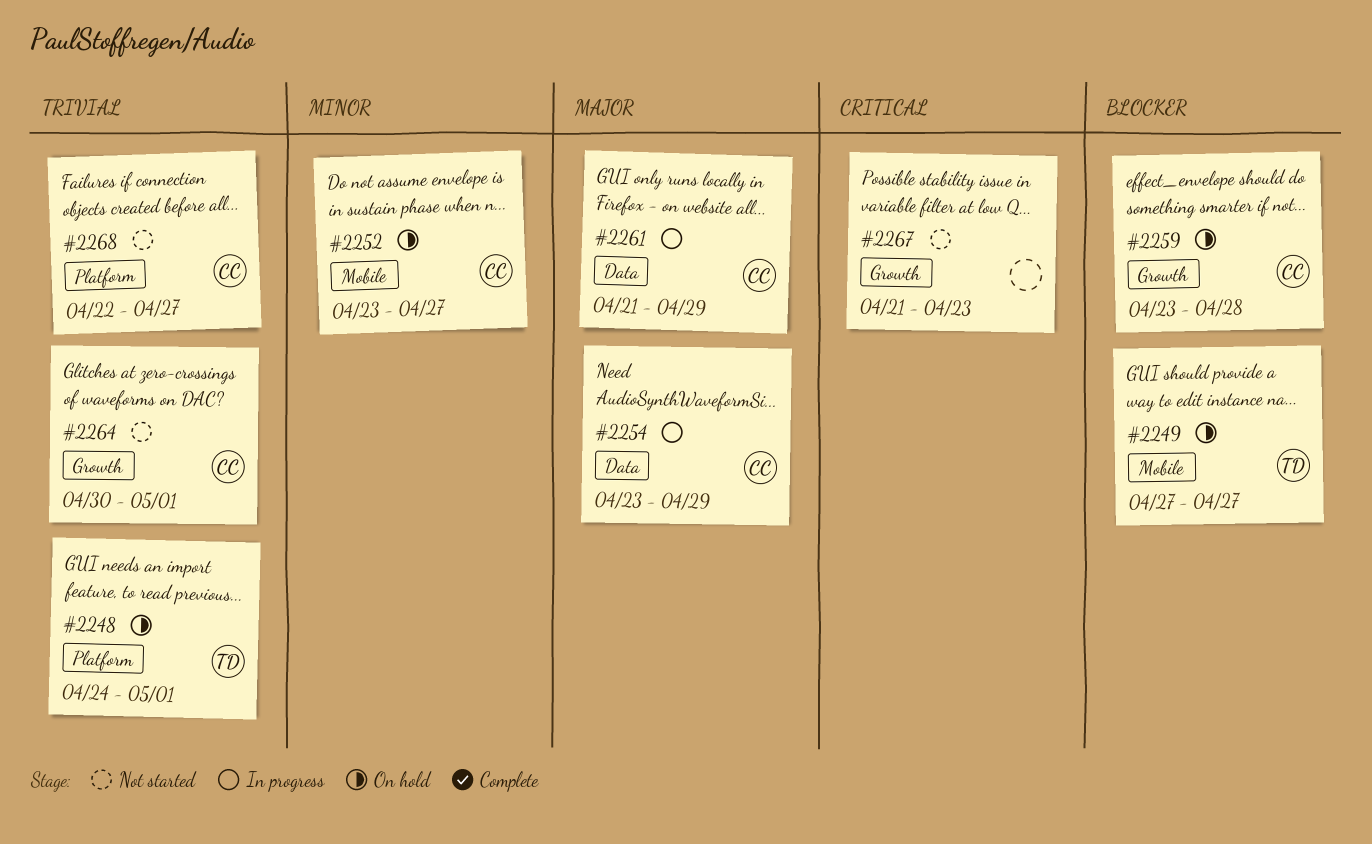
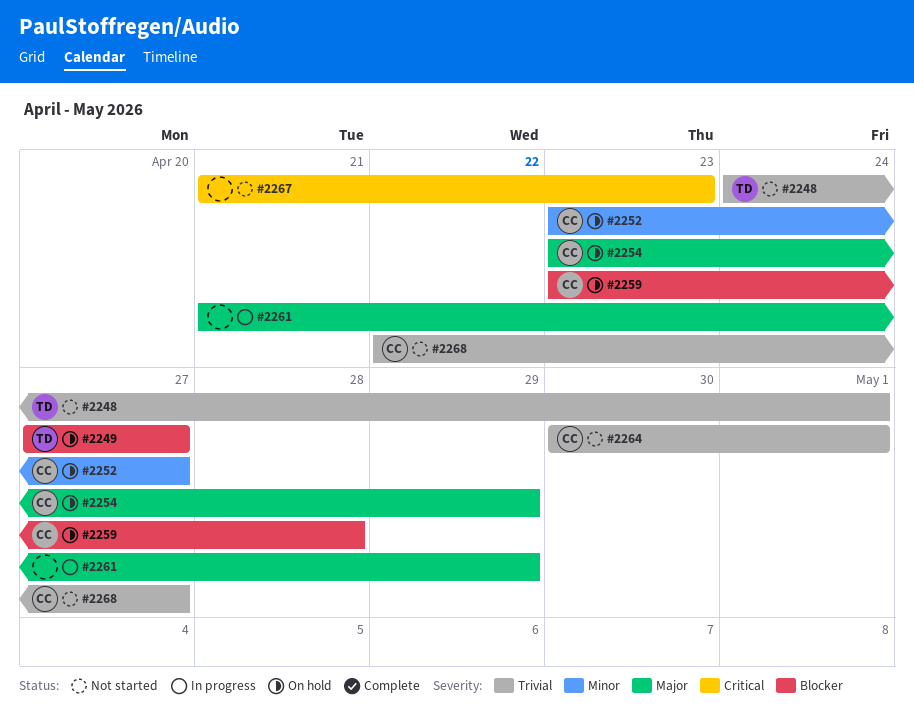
#2248, status: On hold -> Not started
#2254, status: In progress -> On hold
#2261, owner: CC -> none

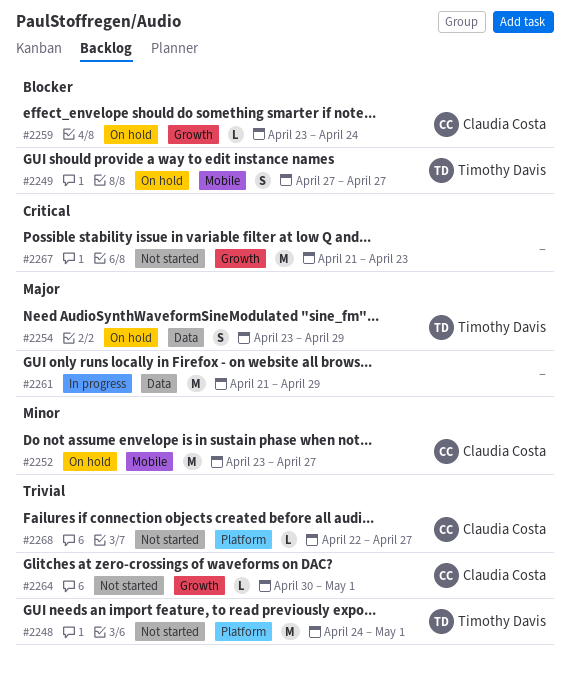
#2254, owner: Claudia Costa -> Timothy Davis
#2259, due: Apr 28 -> Apr 24

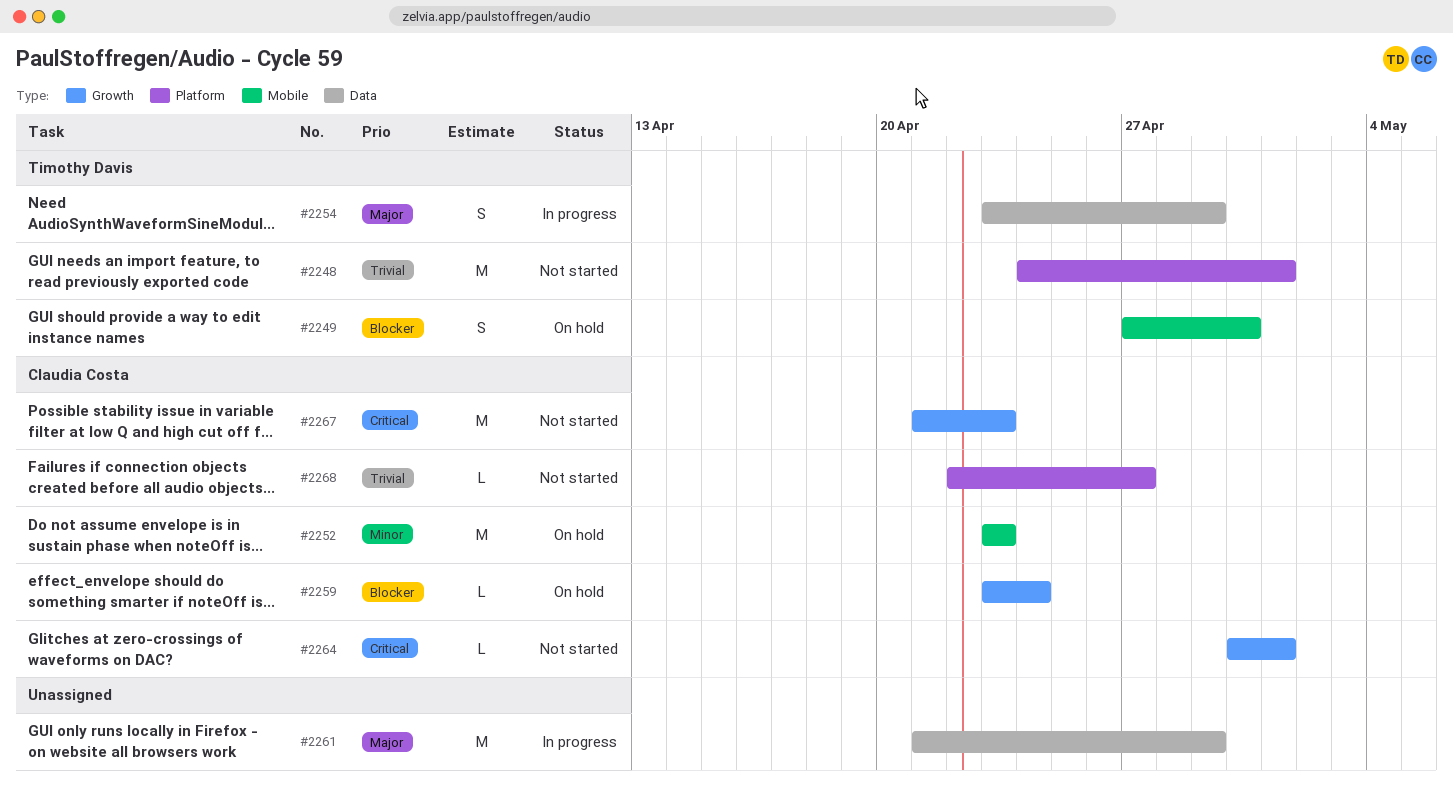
#2249, due: Apr 27 -> Apr 30
#2252, due: Apr 27 -> Apr 23
#2254, status: On hold -> In progress
#2264, priority: Trivial -> Critical
#2267, owner: none -> Claudia Costa

